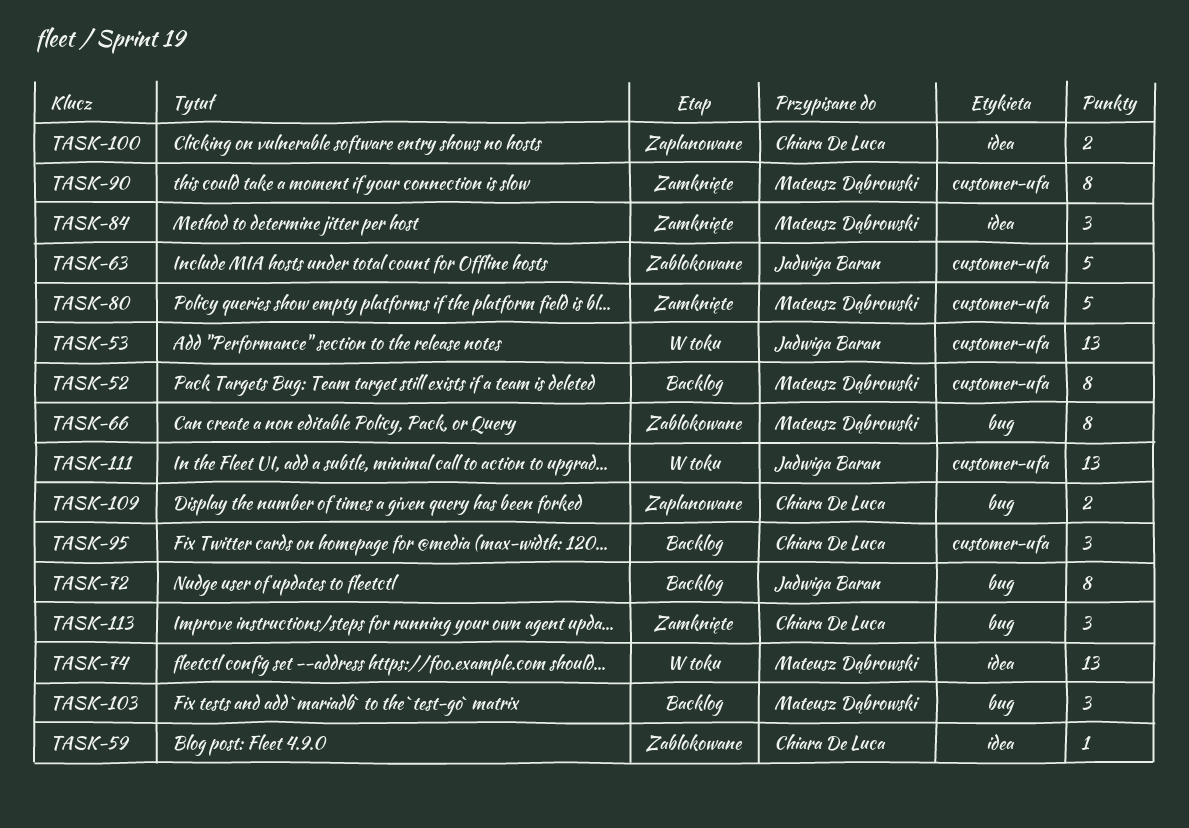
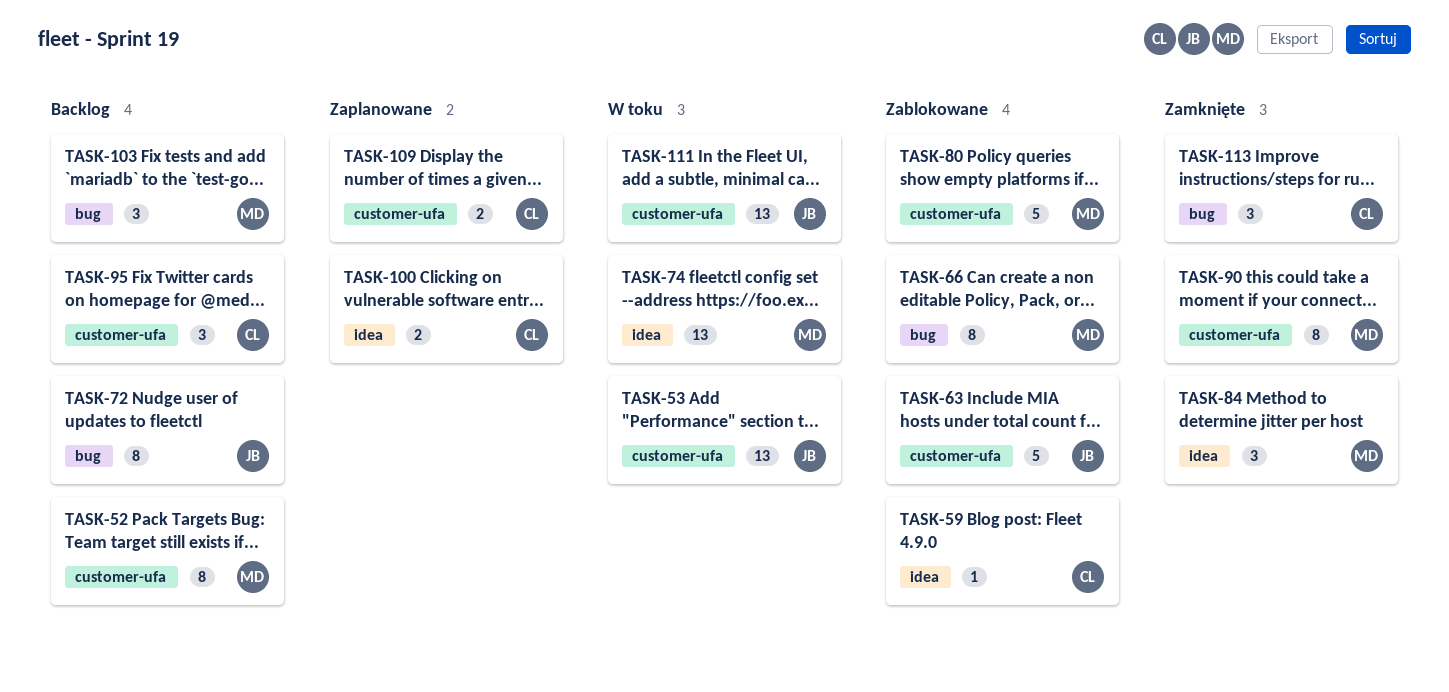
TASK-80, status: Zamknięte -> Zablokowane
TASK-109, label: bug -> customer-ufa

